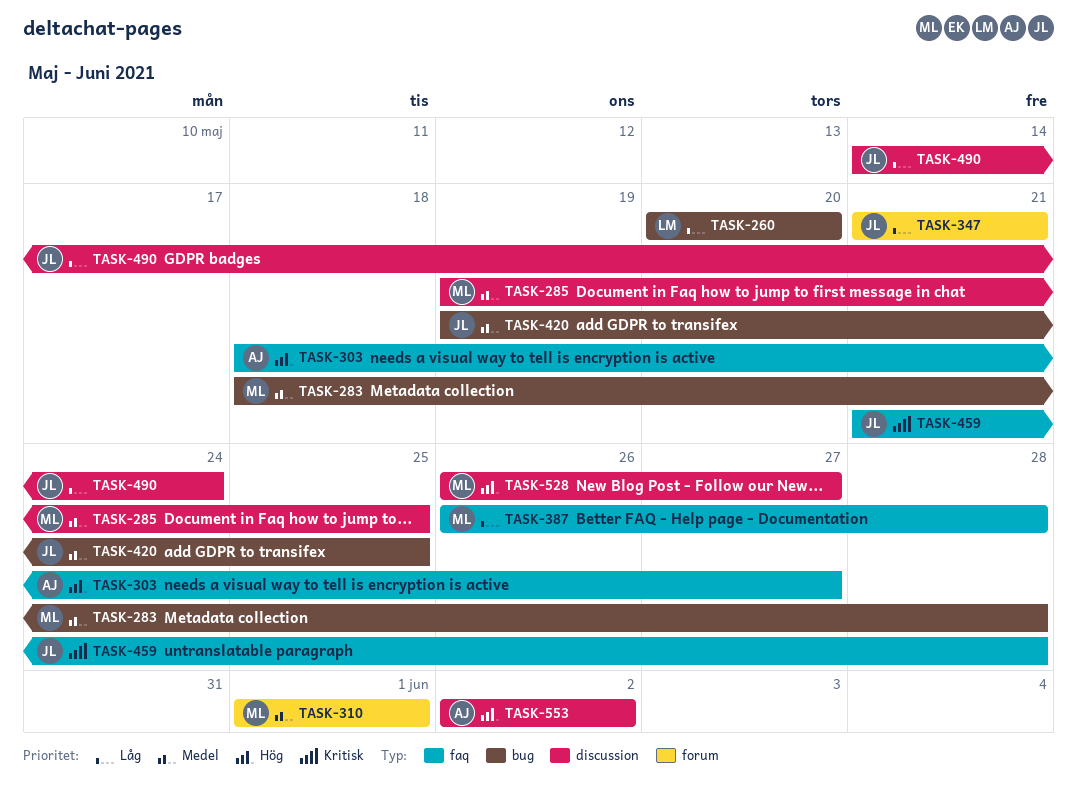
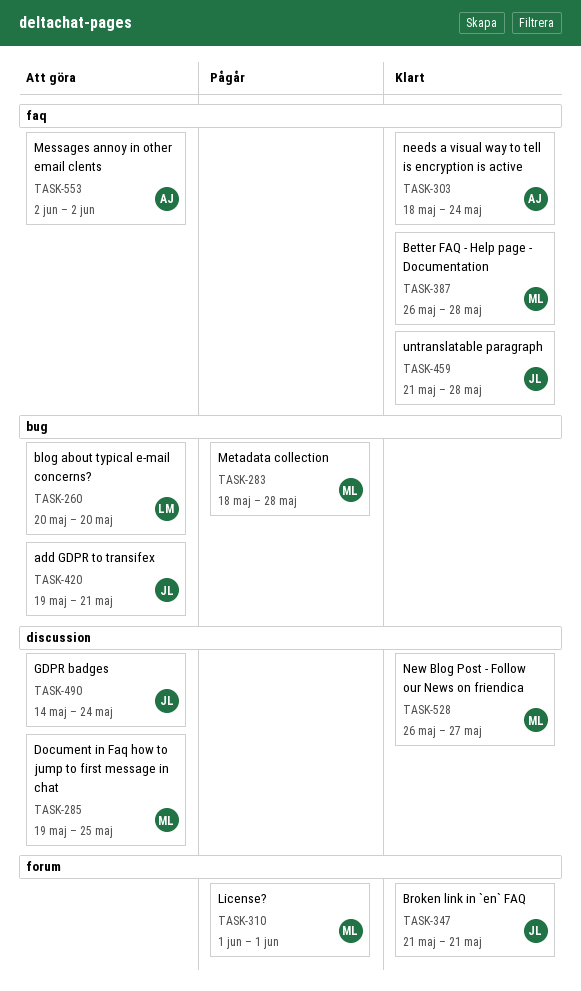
TASK-303, due: May 27 -> May 24
TASK-420, due: May 25 -> May 21
TASK-553, label: discussion -> faq

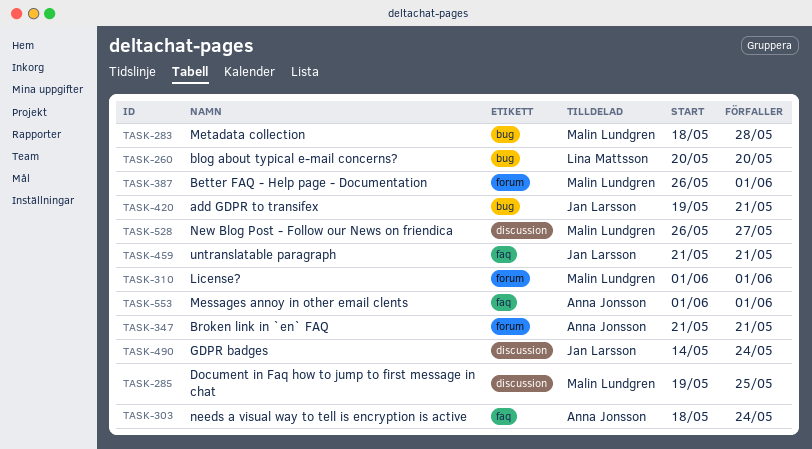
TASK-347, owner: Jan Larsson -> Anna Jonsson
TASK-387, label: faq -> forum
TASK-387, due: May 28 -> Jun 1
TASK-459, due: May 28 -> May 21
TASK-553, start: Jun 2 -> Jun 1
TASK-553, due: Jun 2 -> Jun 1

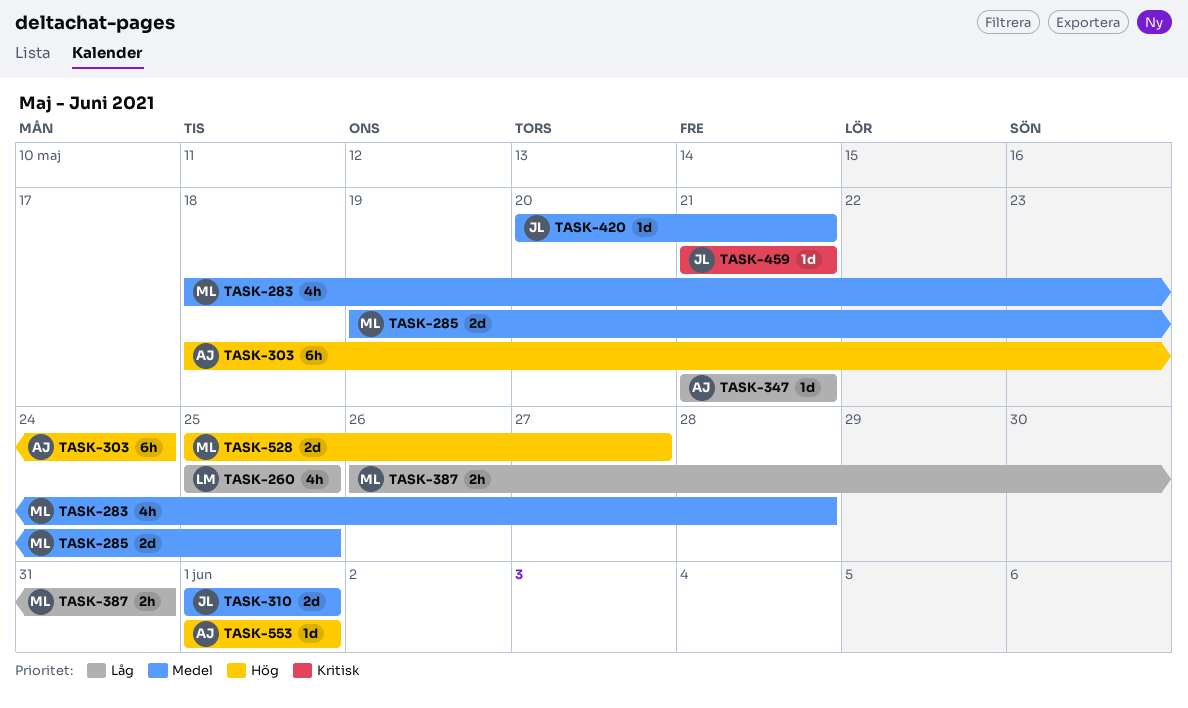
TASK-260, start: May 20 -> May 25
TASK-260, due: May 20 -> May 25
TASK-310, owner: Malin Lundgren -> Jan Larsson
TASK-387, due: Jun 1 -> May 31
TASK-420, start: May 19 -> May 20
TASK-490: present -> none
TASK-528, start: May 26 -> May 25

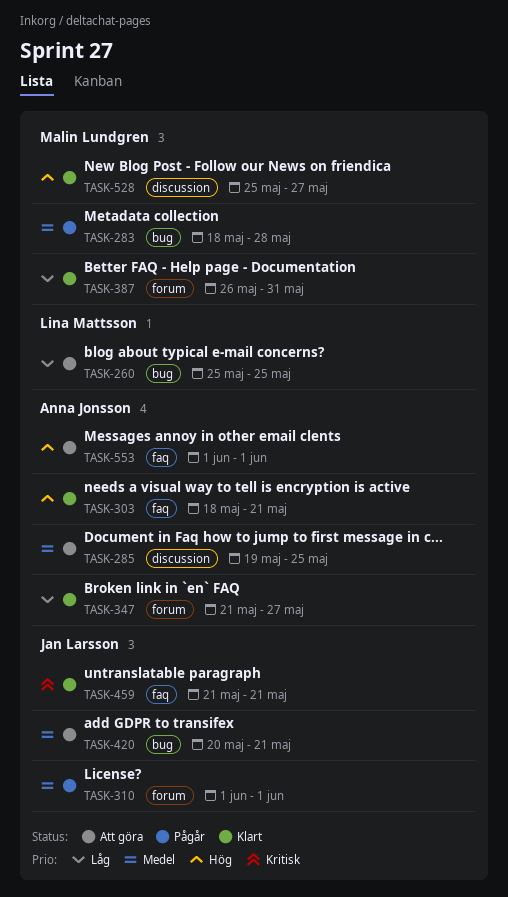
TASK-285, owner: Malin Lundgren -> Anna Jonsson
TASK-303, due: May 24 -> May 21
TASK-347, due: May 21 -> May 27

